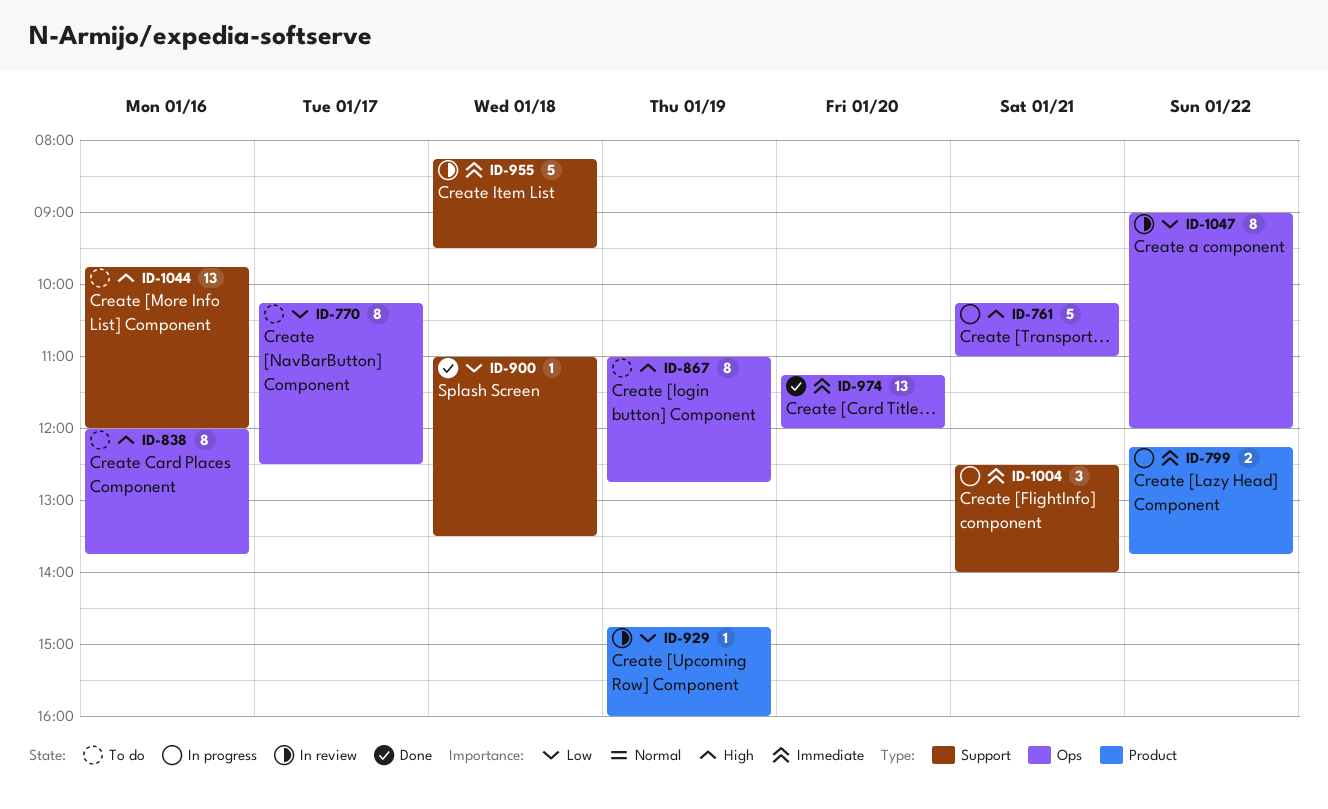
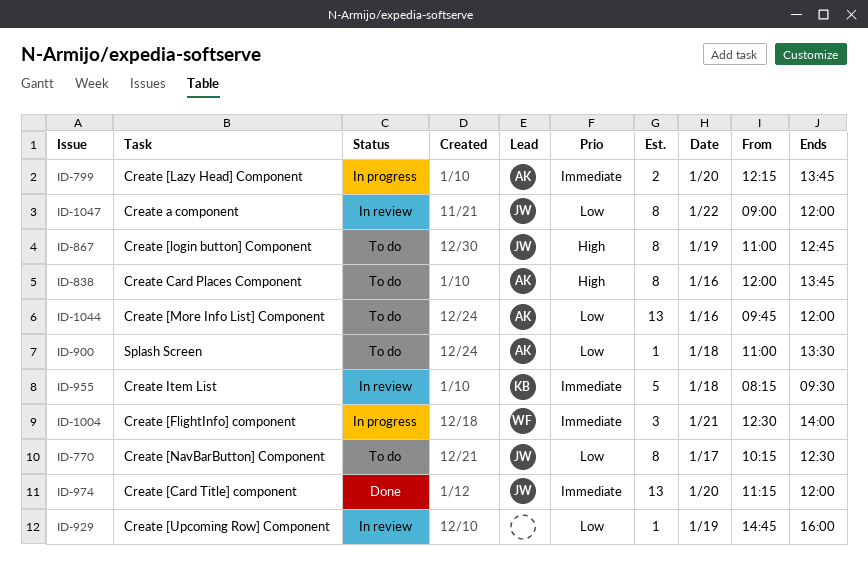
ID-761: present -> none
ID-799, day: Jan 22 -> Jan 20
ID-900, status: Done -> To do
ID-1044, priority: High -> Low

